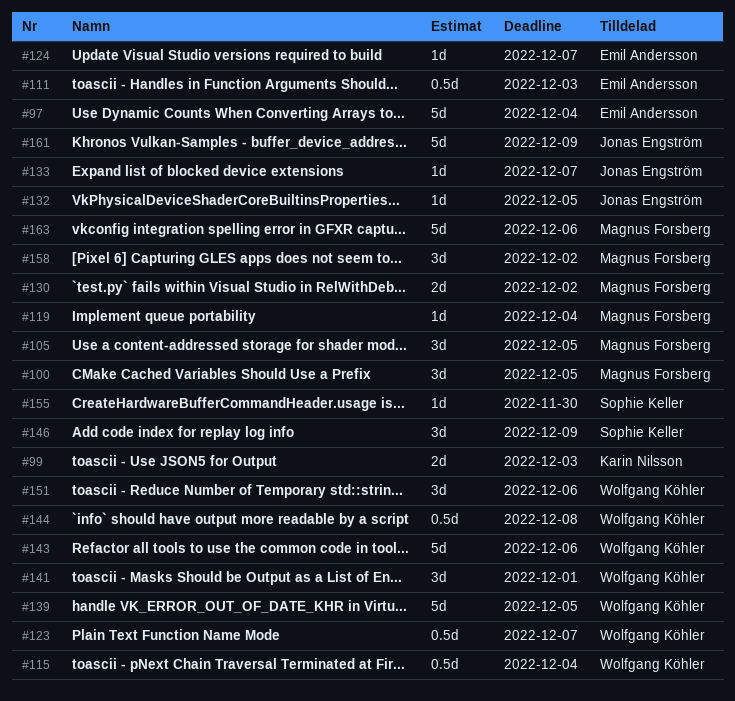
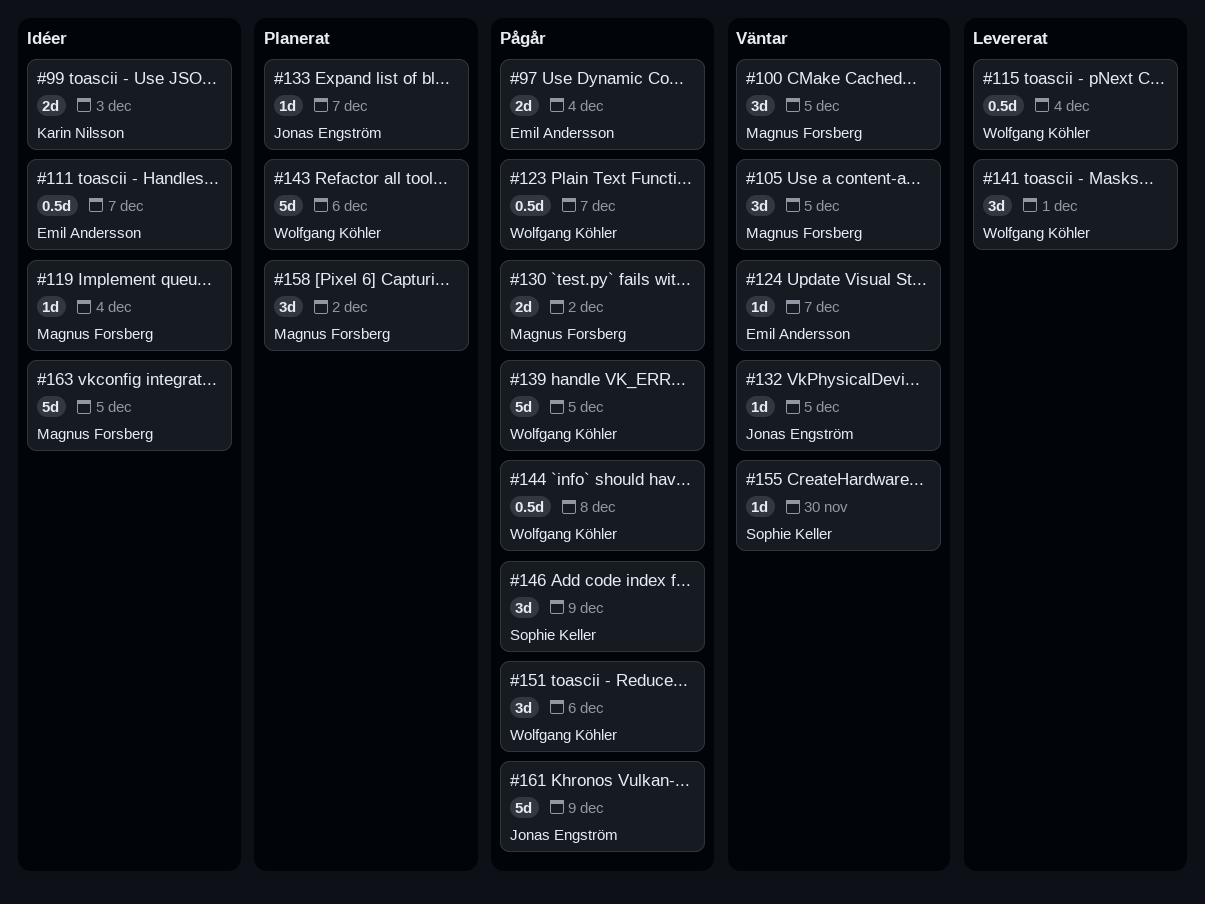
#97, estimate: 5d -> 2d
#111, due: Dec 3 -> Dec 7
#163, due: Dec 6 -> Dec 5

